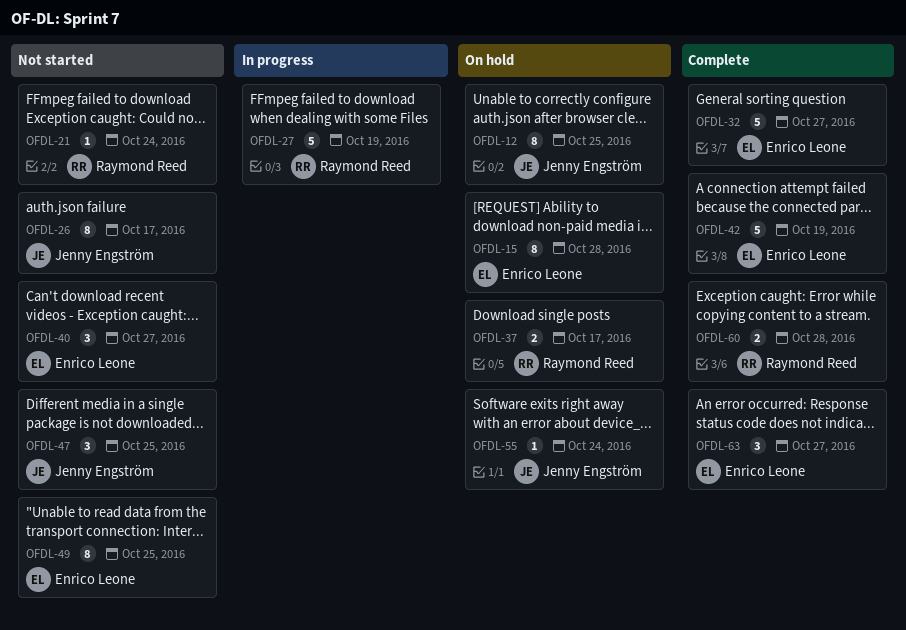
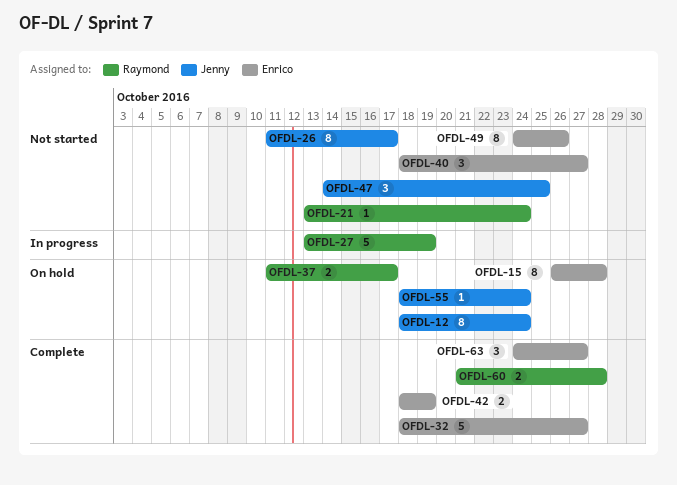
OFDL-12, due: Oct 25 -> Oct 24
OFDL-42, estimate: 5 -> 2
OFDL-49, due: Oct 25 -> Oct 26

